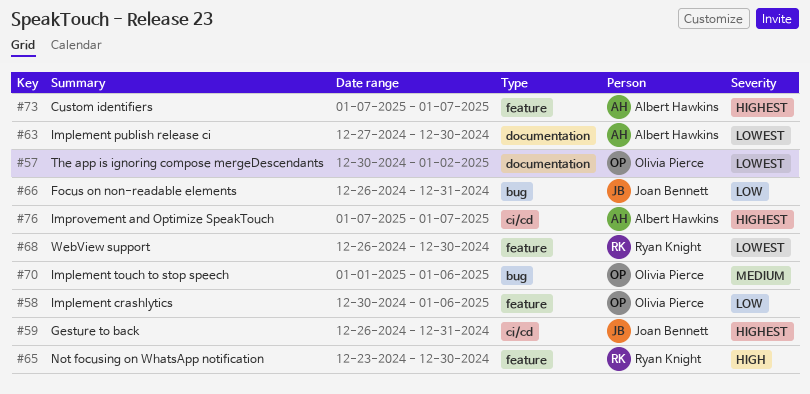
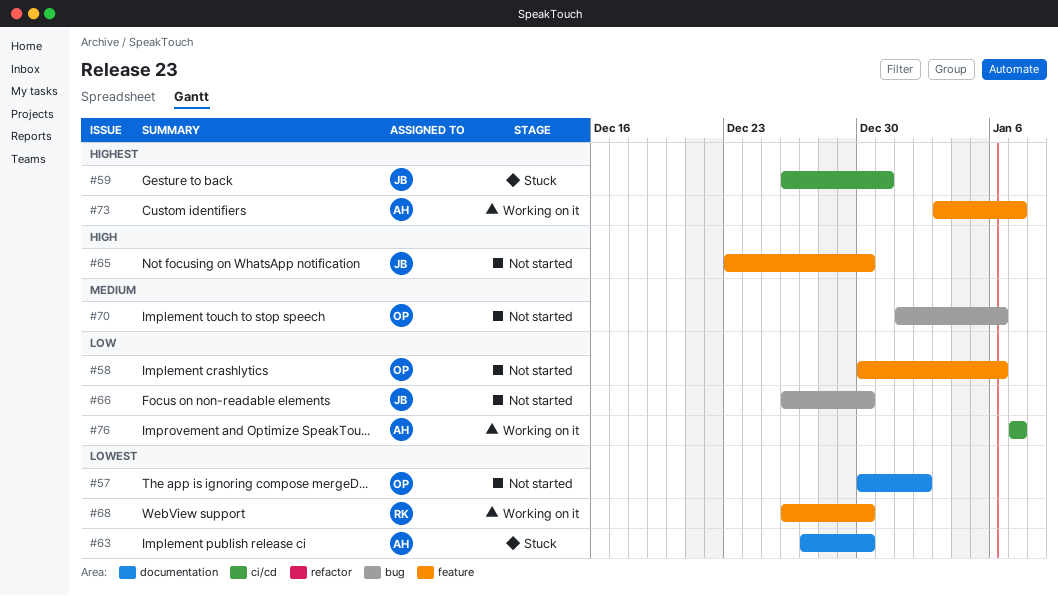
#65, owner: Ryan Knight -> Joan Bennett
#66, due: Dec 31 -> Dec 30
#73, start: Jan 7 -> Jan 3
#76, priority: Highest -> Low

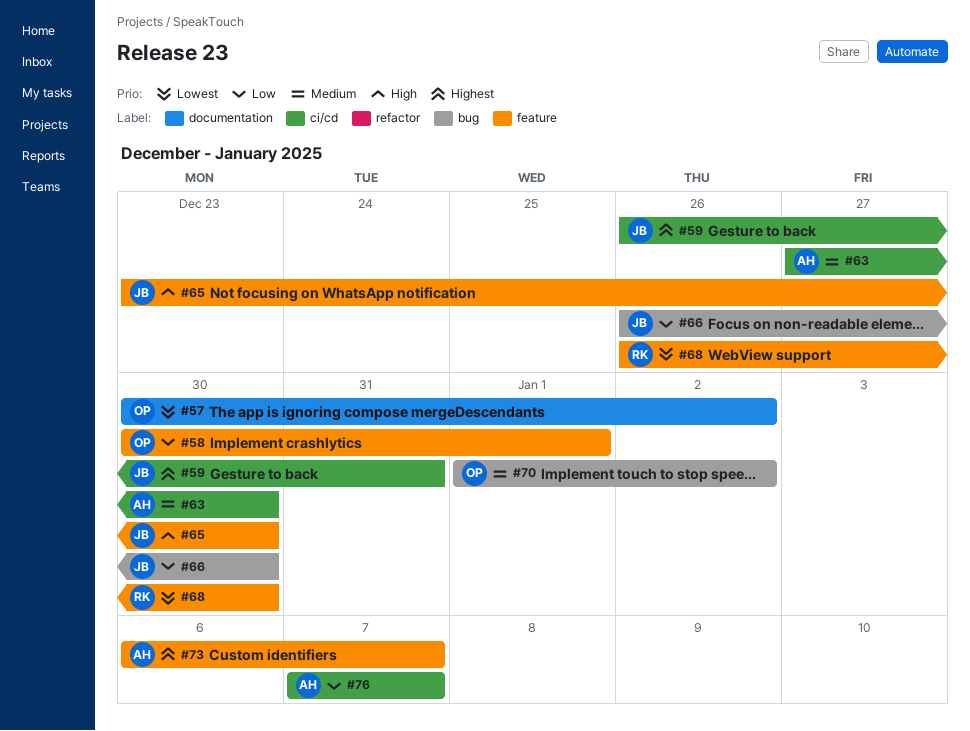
#58, due: Jan 6 -> Jan 1
#63, priority: Lowest -> Medium
#63, label: documentation -> ci/cd
#70, due: Jan 6 -> Jan 2
#73, start: Jan 3 -> Jan 6

